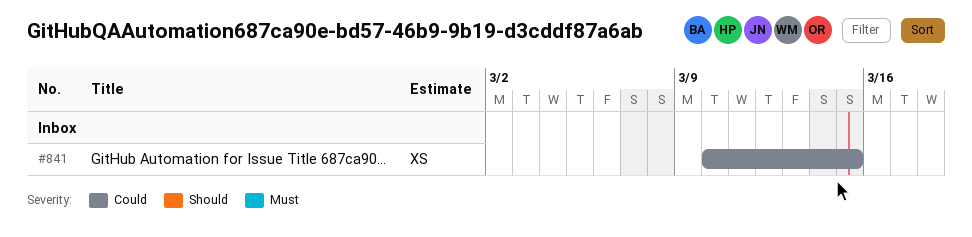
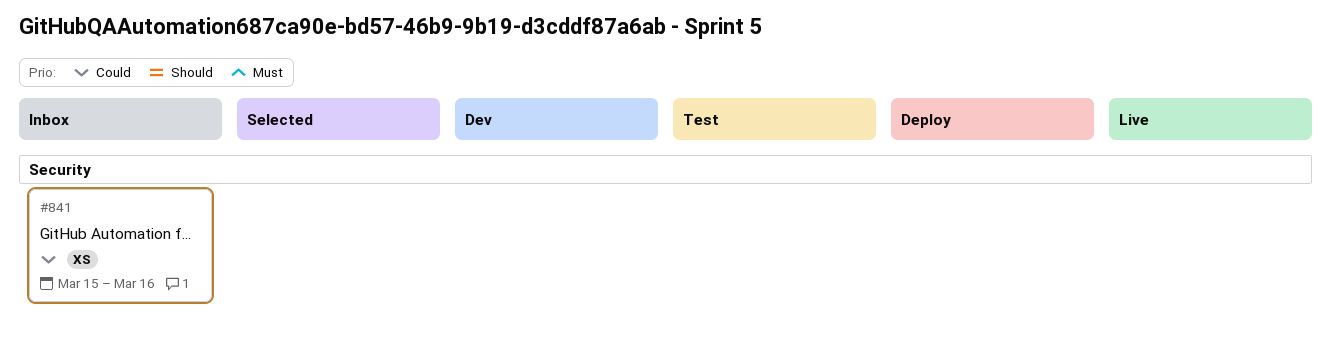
#841, start: Mar 10 -> Mar 15
#841, due: Mar 15 -> Mar 16

